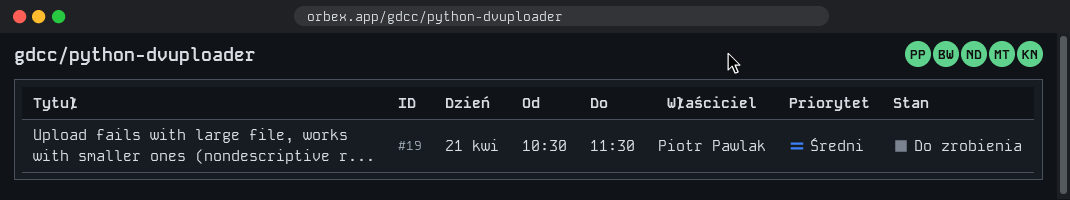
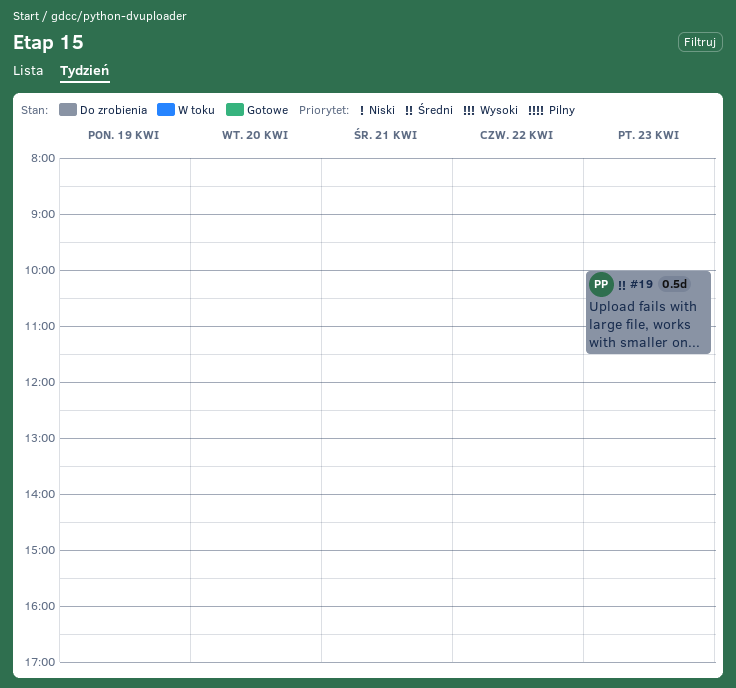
#19, day: Apr 21 -> Apr 23
#19, begins: 10:30 -> 10:00

